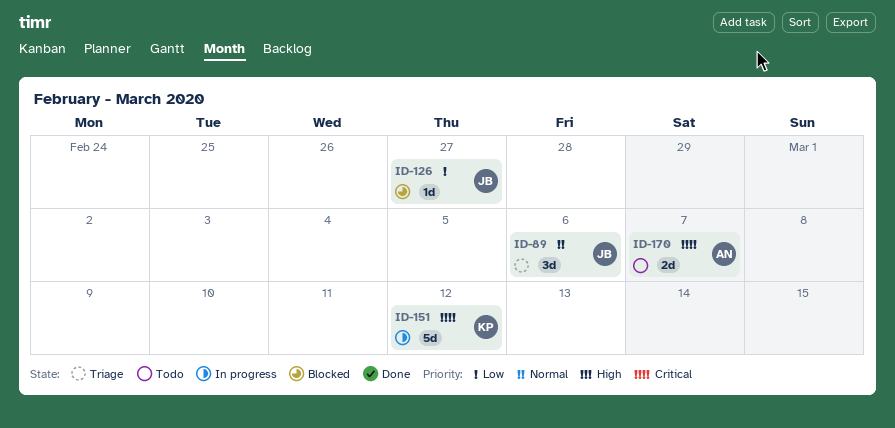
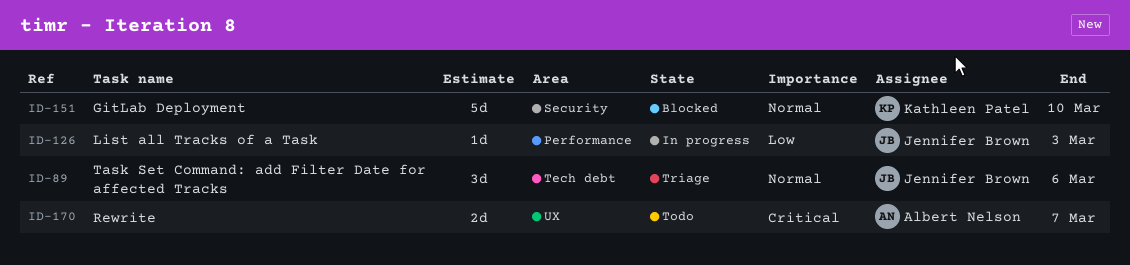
ID-126, status: Blocked -> In progress
ID-126, due: Feb 27 -> Mar 3
ID-151, status: In progress -> Blocked
ID-151, priority: Critical -> Normal
ID-151, due: Mar 12 -> Mar 10

